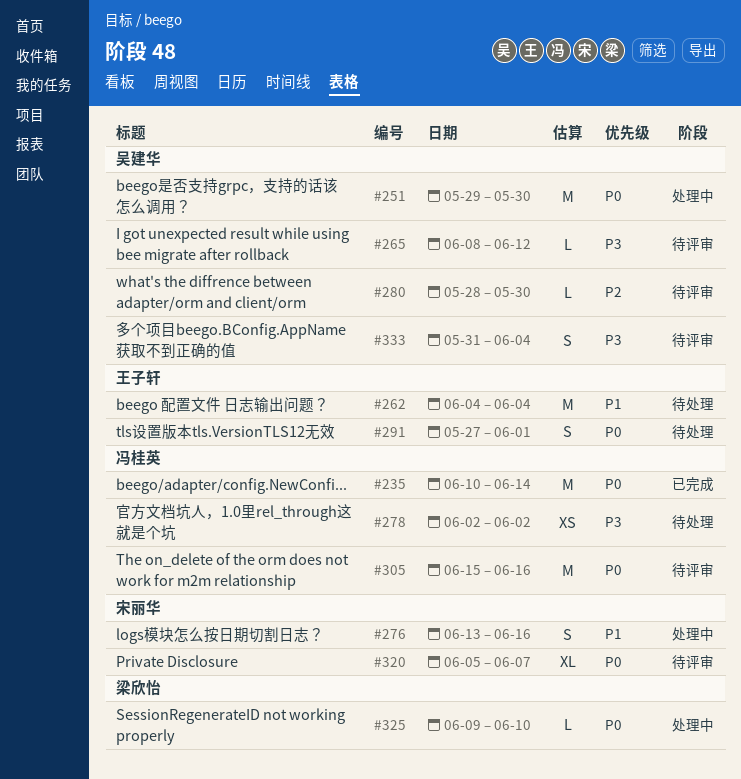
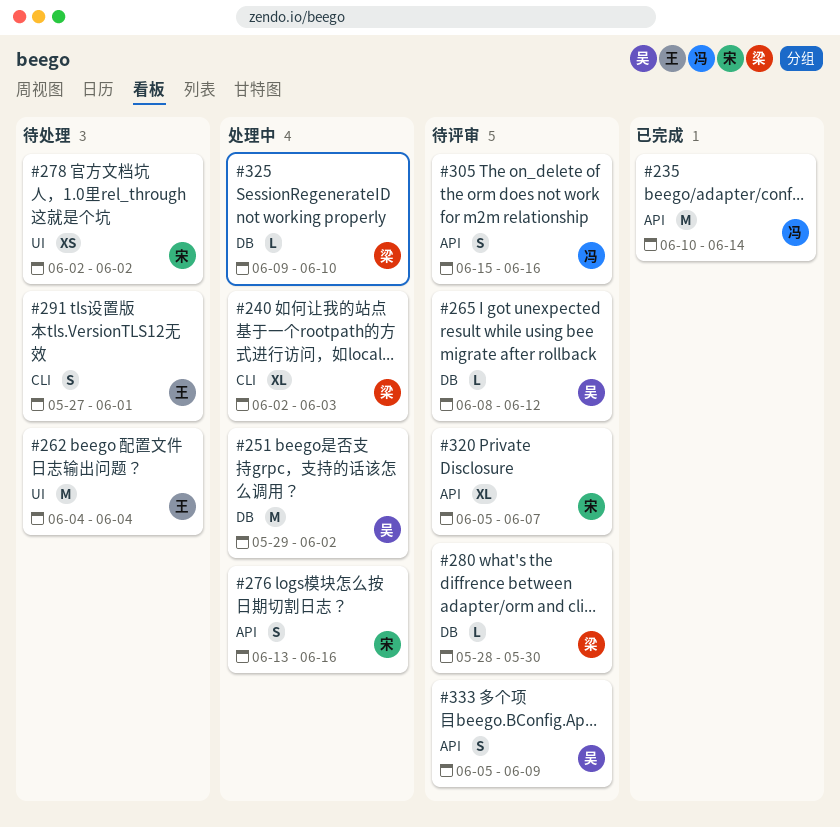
#240: none -> present
#251, due: May 30 -> Jun 2
#278, owner: 冯桂英 -> 宋丽华
#280, owner: 吴建华 -> 梁欣怡
#305, estimate: M -> S
#333, start: May 31 -> Jun 5
#333, due: Jun 4 -> Jun 9

